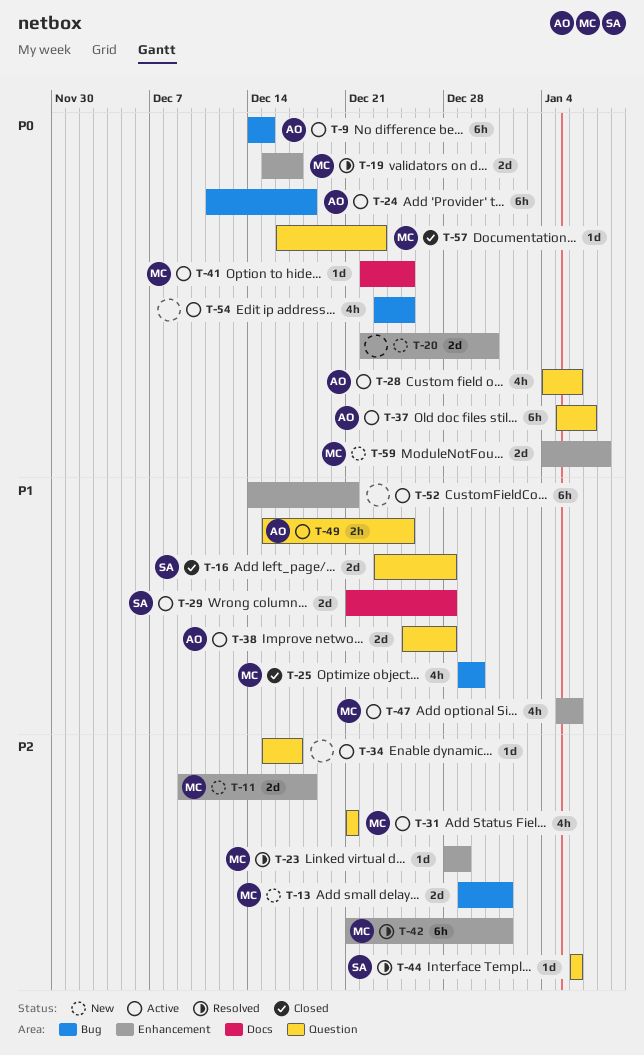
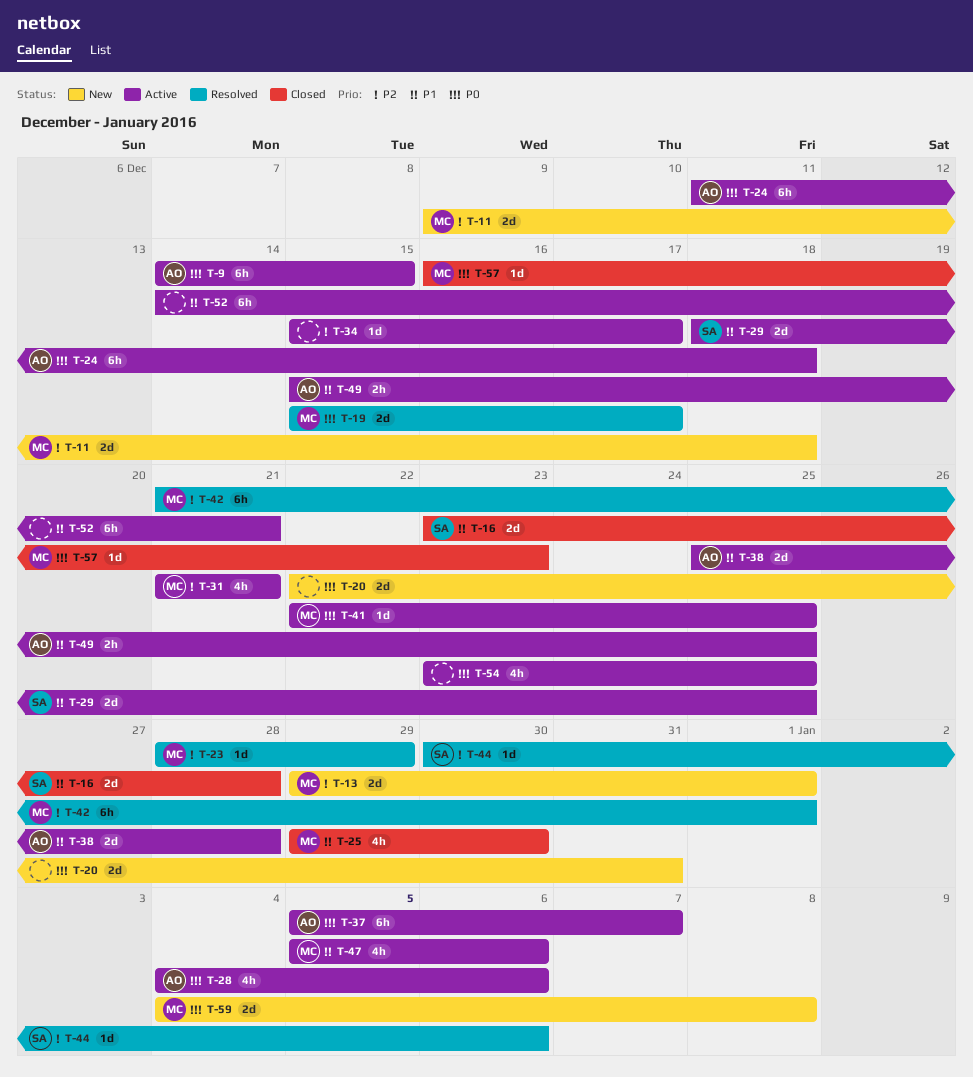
T-29, start: Dec 21 -> Dec 18
T-29, due: Dec 28 -> Dec 25
T-44, start: Jan 6 -> Dec 30

